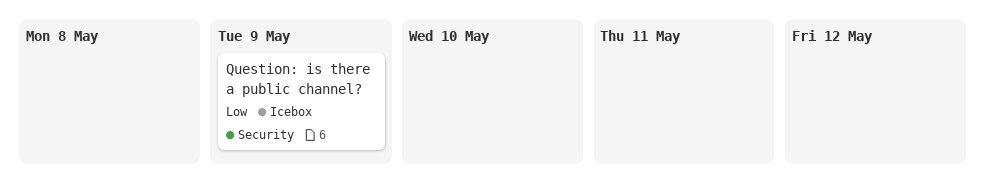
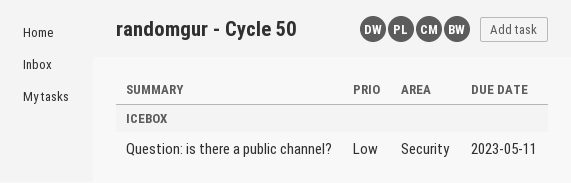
Question: is there a public channel?, due: May 9 -> May 11

